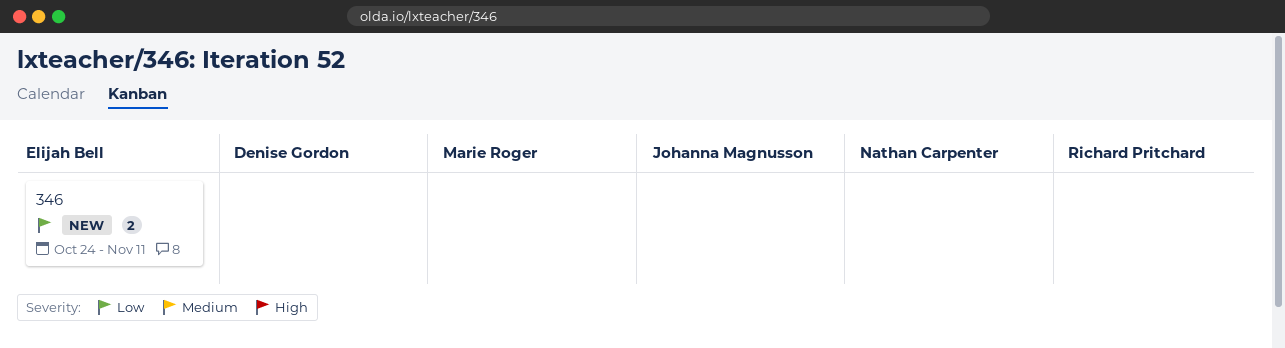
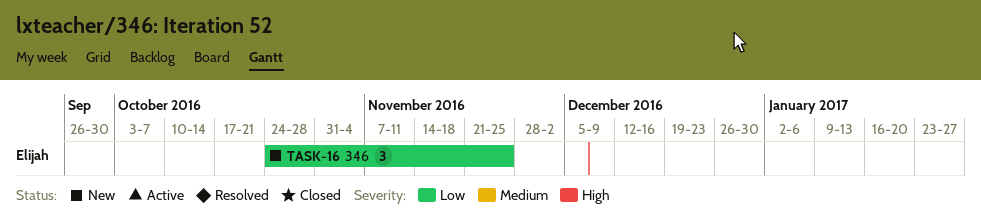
346, estimate: 2 -> 3
346, due: Nov 11 -> Nov 25

